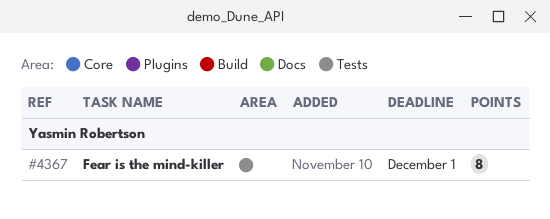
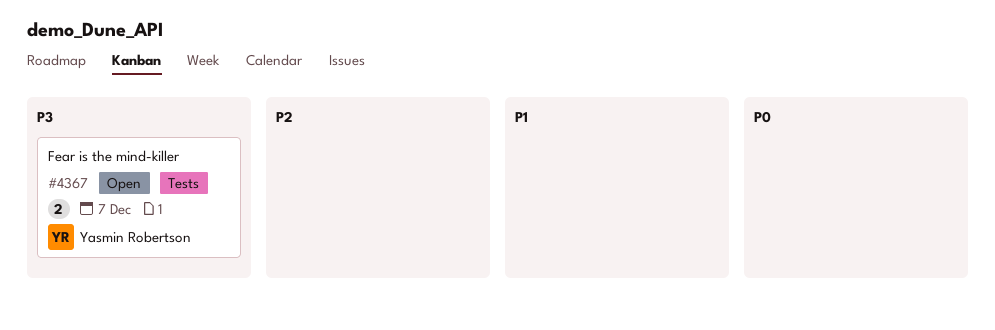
#4367, estimate: 8 -> 2
#4367, due: Dec 1 -> Dec 7

